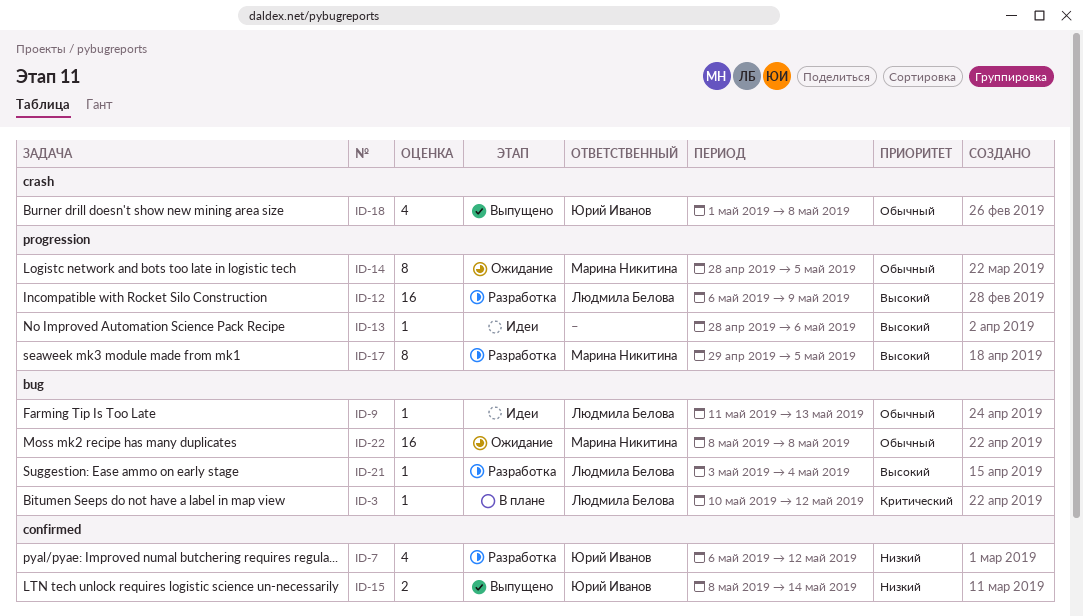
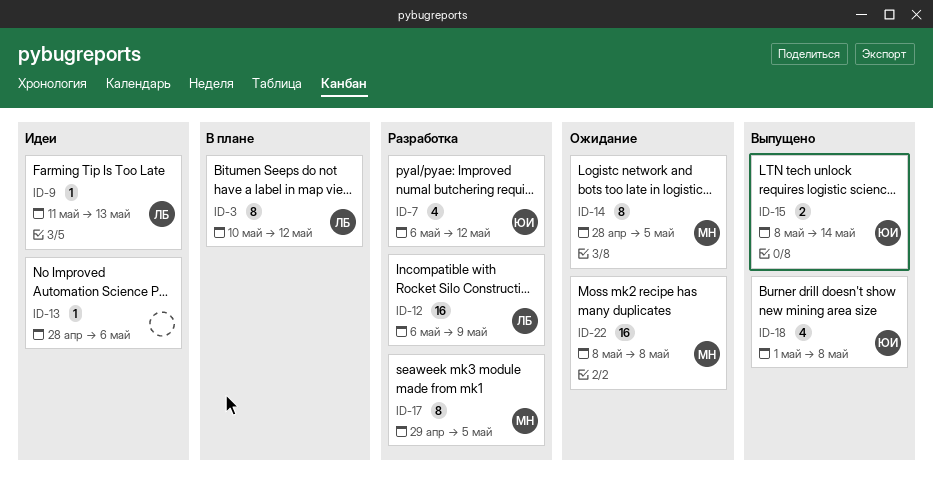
ID-3, estimate: 1 -> 8
ID-21: present -> none

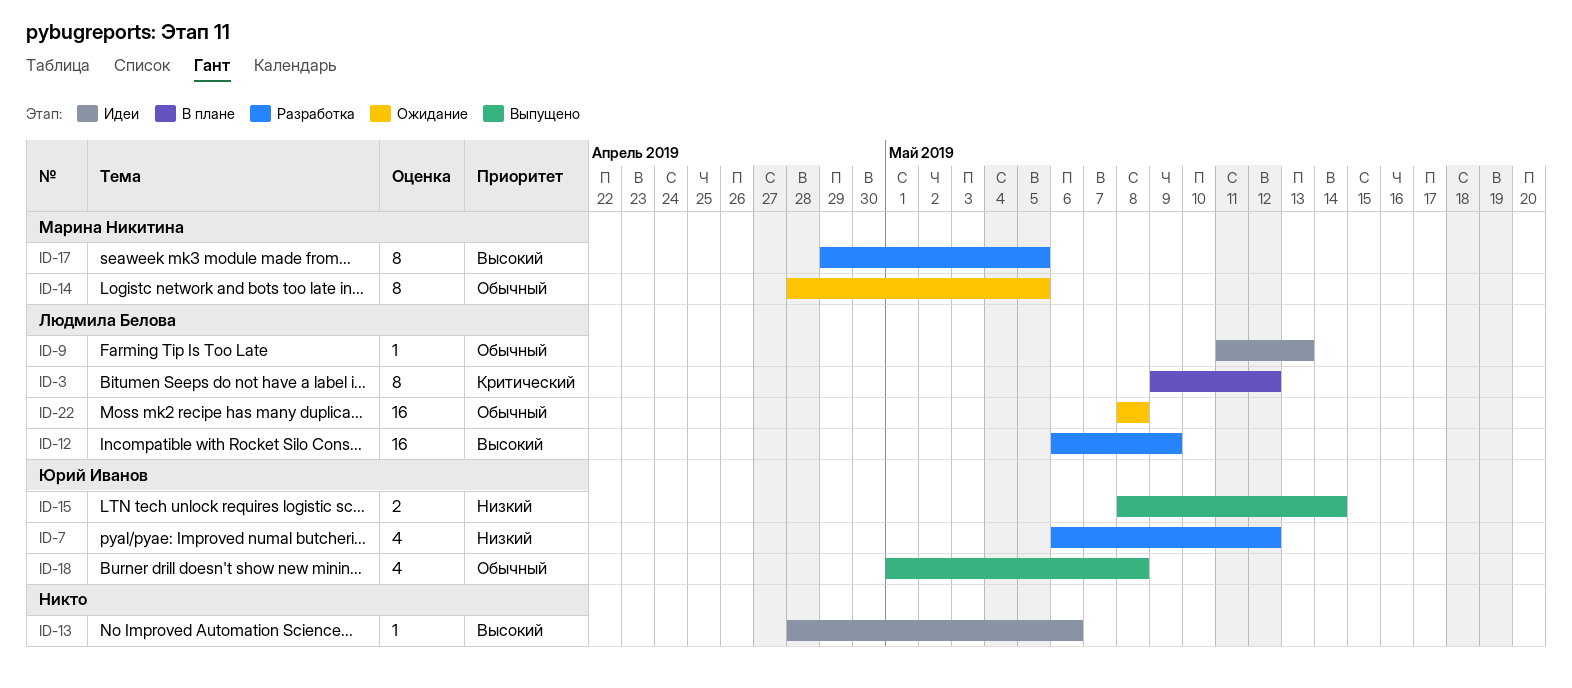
ID-3, start: May 10 -> May 9
ID-22, owner: Марина Никитина -> Людмила Белова

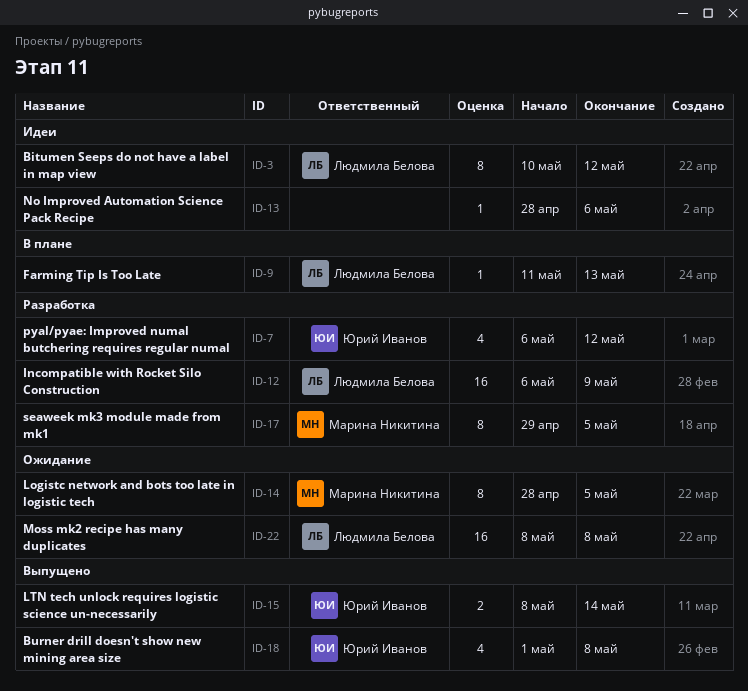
ID-3, status: В плане -> Идеи
ID-3, start: May 9 -> May 10
ID-9, status: Идеи -> В плане

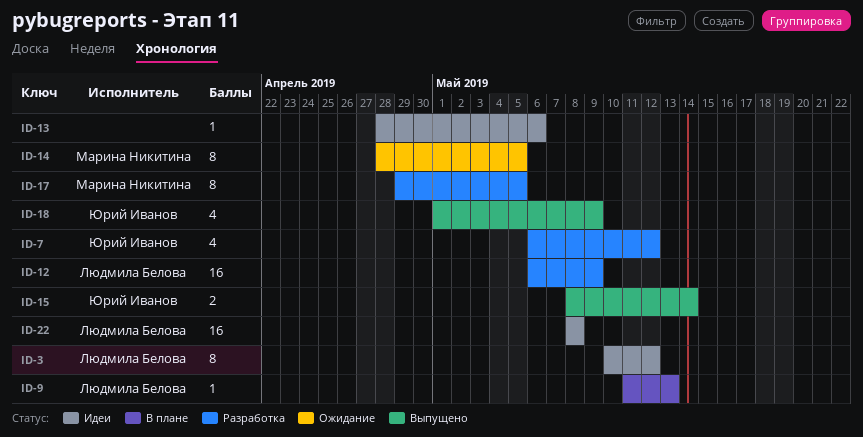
ID-18, due: May 8 -> May 9
ID-22, status: Ожидание -> Идеи

